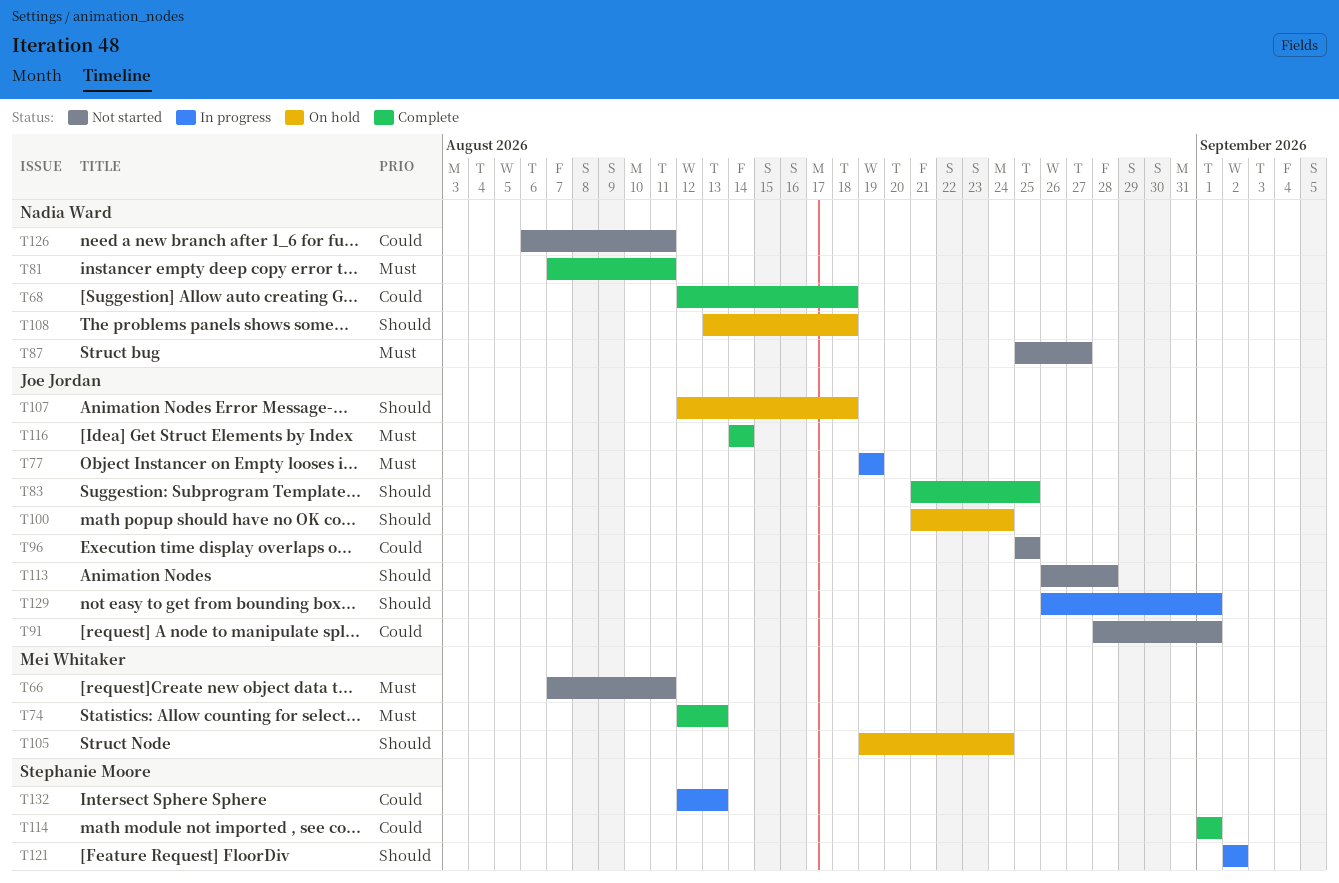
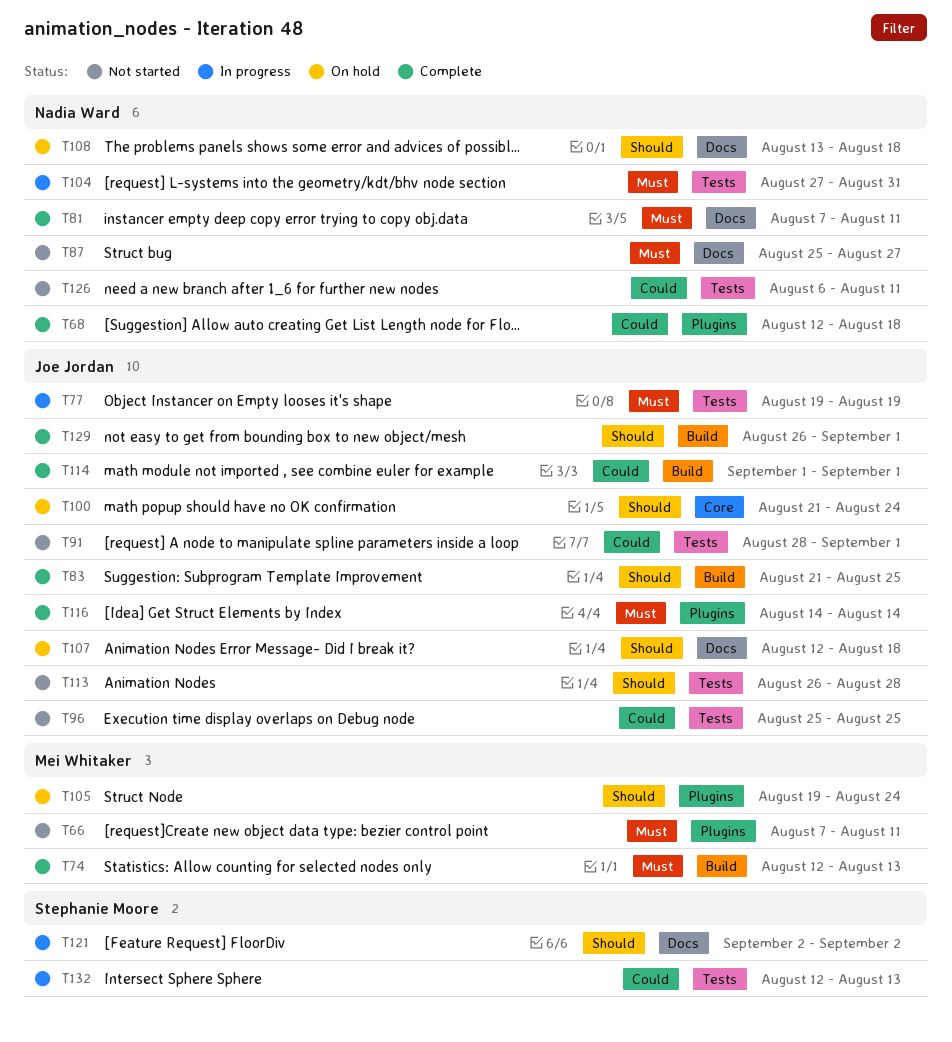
T104: none -> present
T114, owner: Stephanie Moore -> Joe Jordan
T129, status: In progress -> Complete

